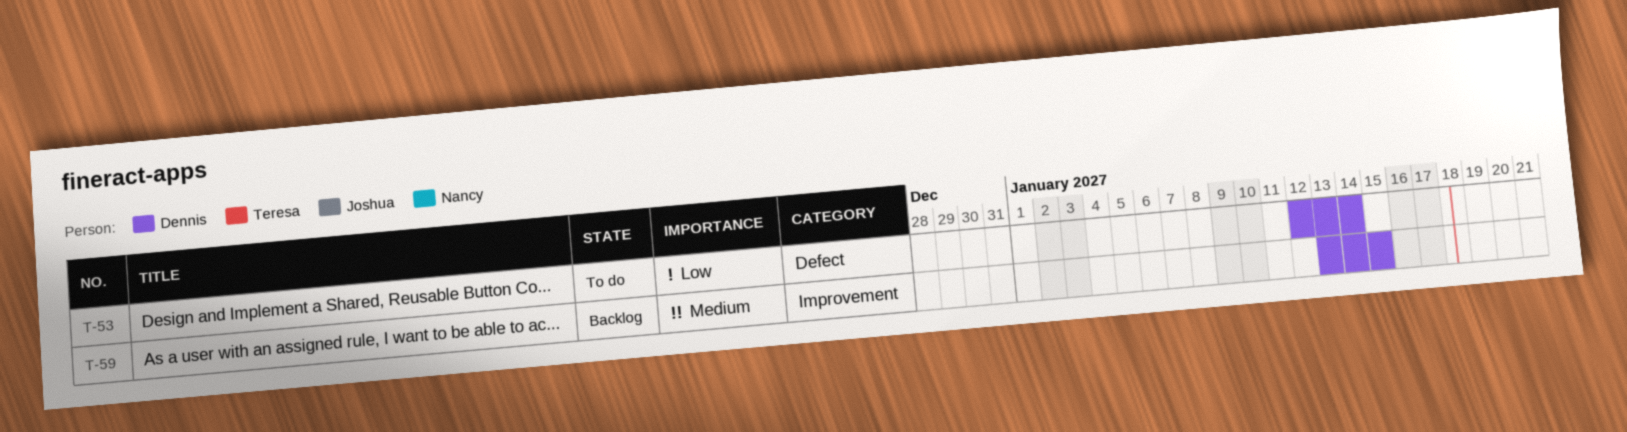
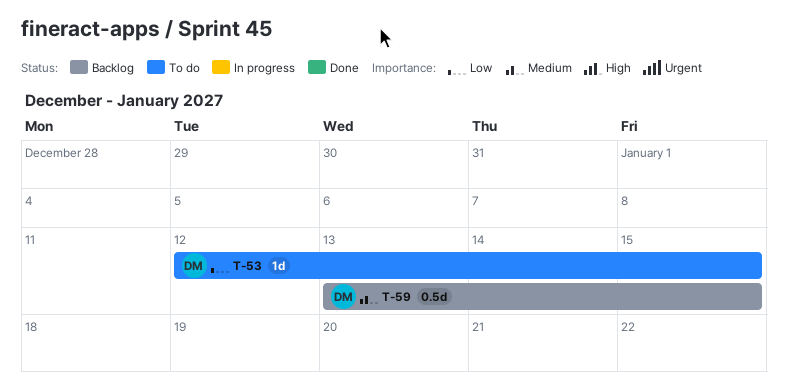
T-53, due: Jan 14 -> Jan 15

